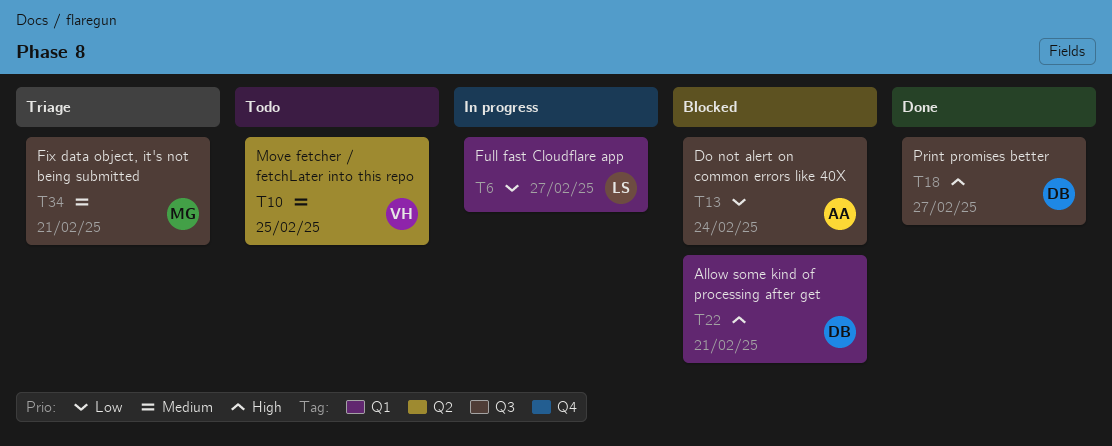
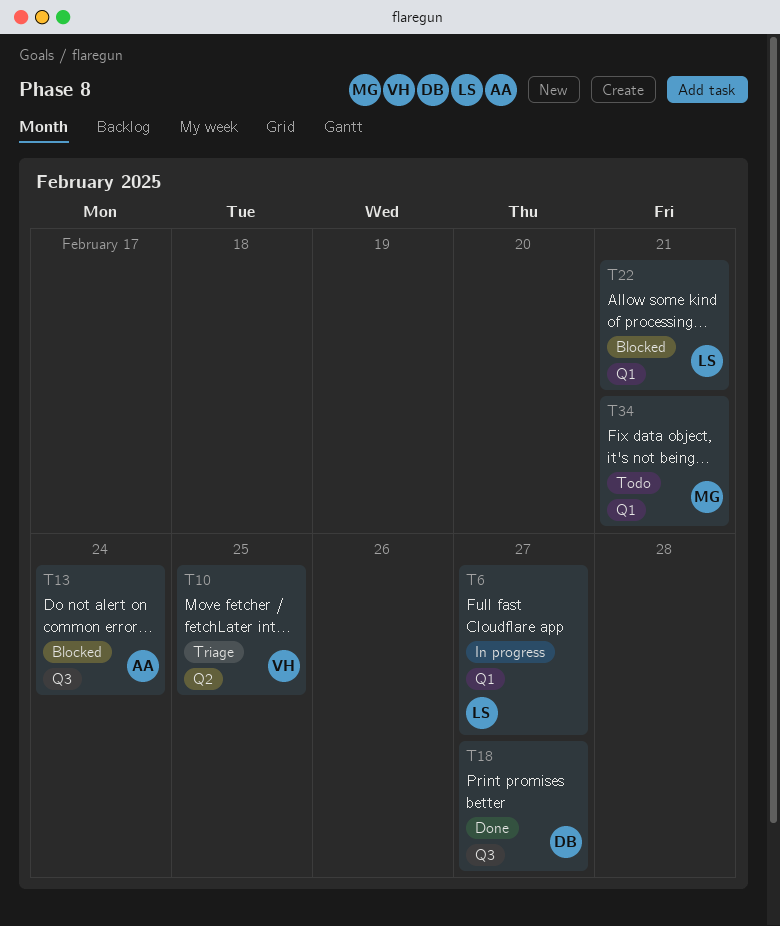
T10, status: Todo -> Triage
T22, owner: DB -> LS
T34, status: Triage -> Todo
T34, label: Q3 -> Q1

